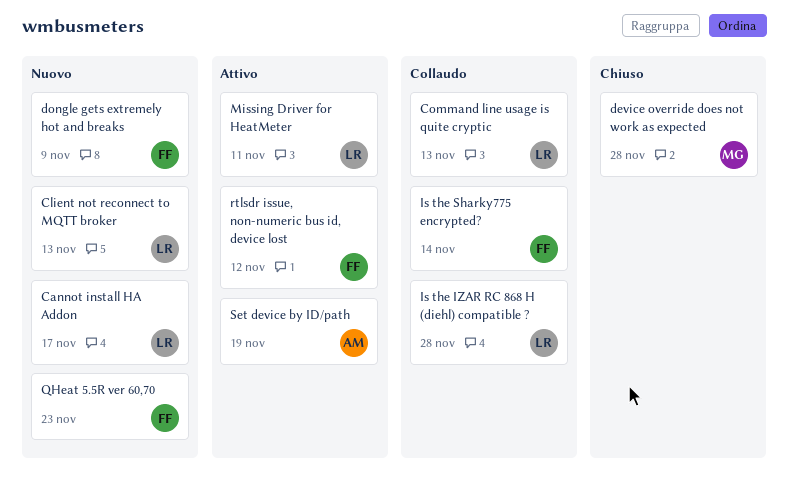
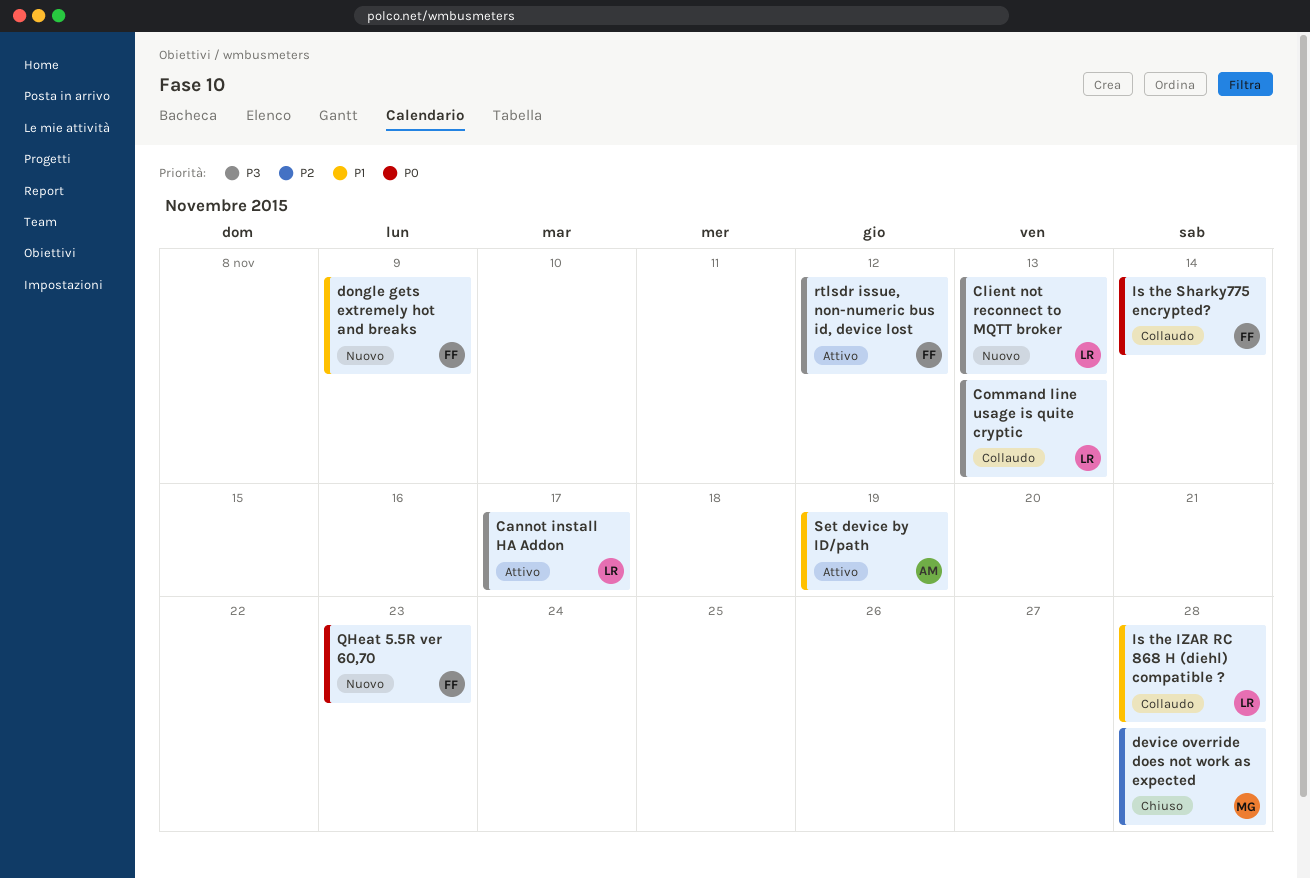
Cannot install HA Addon, status: Nuovo -> Attivo
Missing Driver for HeatMeter: present -> none

